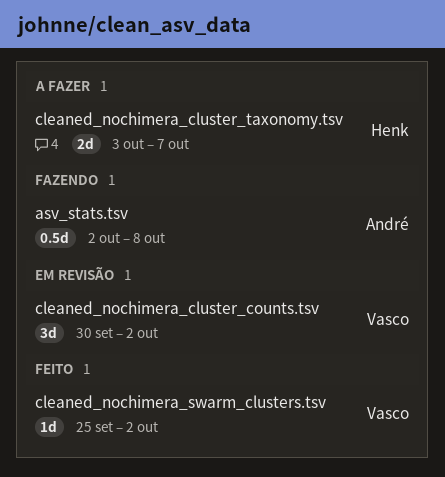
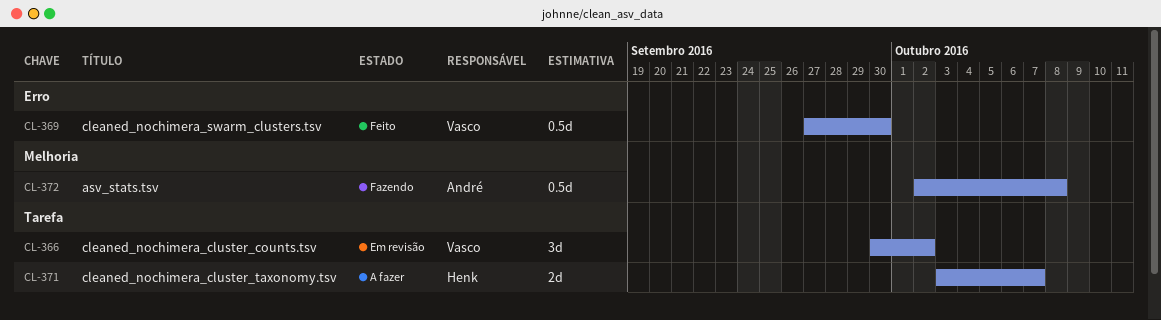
cleaned_nochimera_swarm_clusters.tsv, estimate: 1d -> 0.5d
cleaned_nochimera_swarm_clusters.tsv, start: Sep 25 -> Sep 27
cleaned_nochimera_swarm_clusters.tsv, due: Oct 2 -> Sep 30

